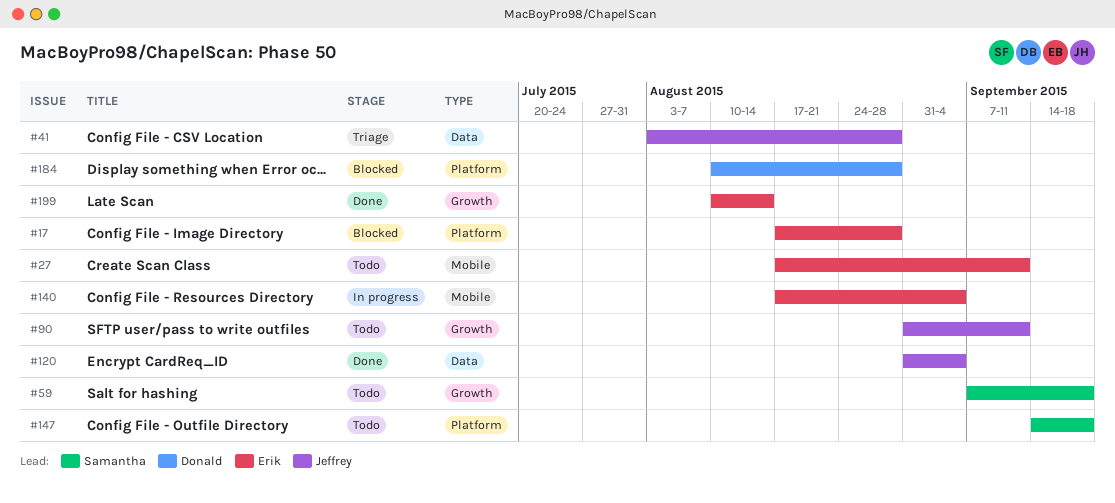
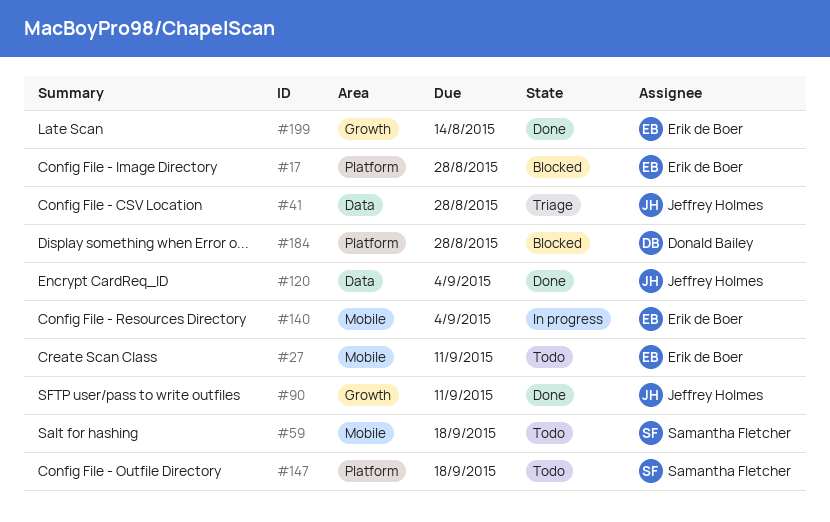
#59, label: Growth -> Mobile
#90, status: Todo -> Done

